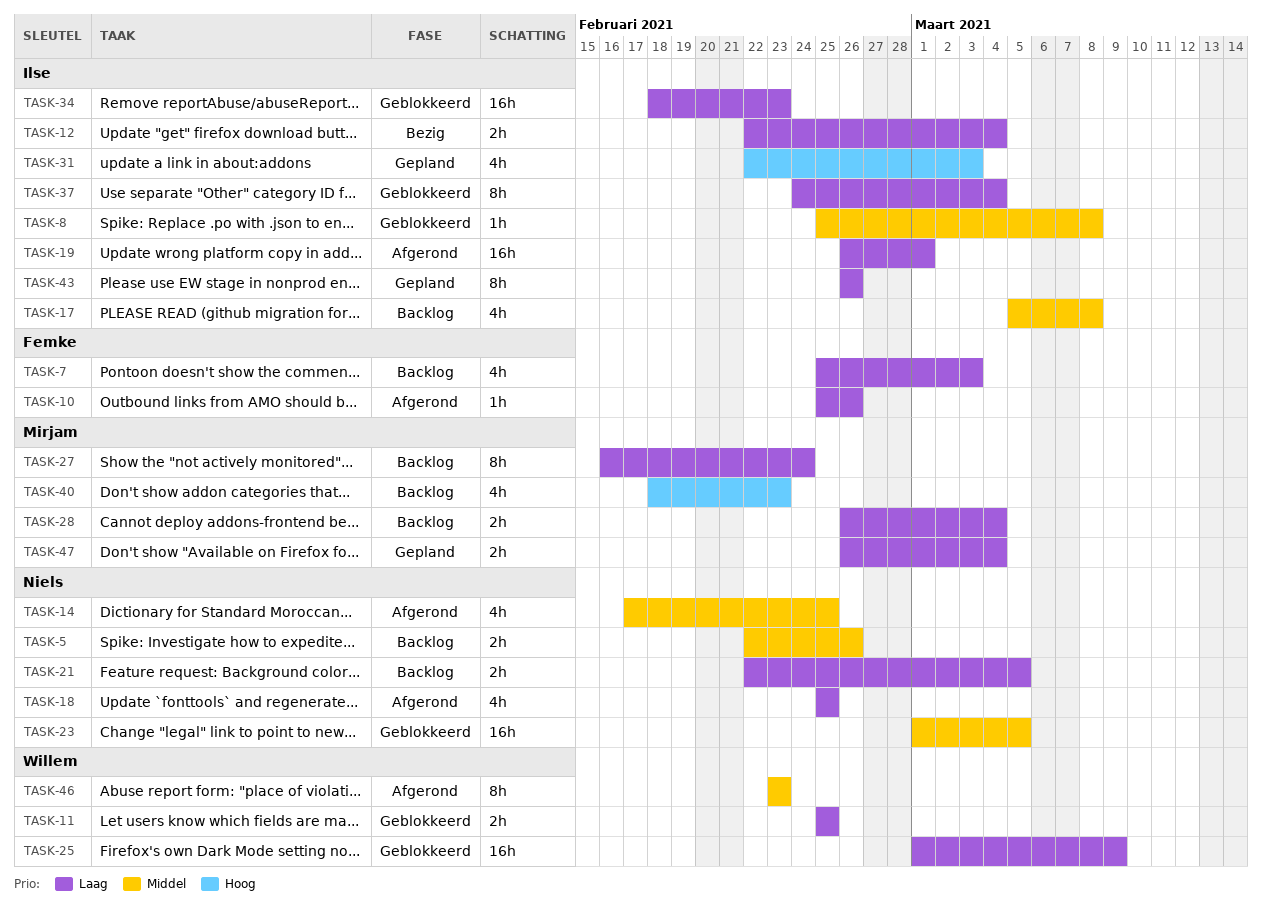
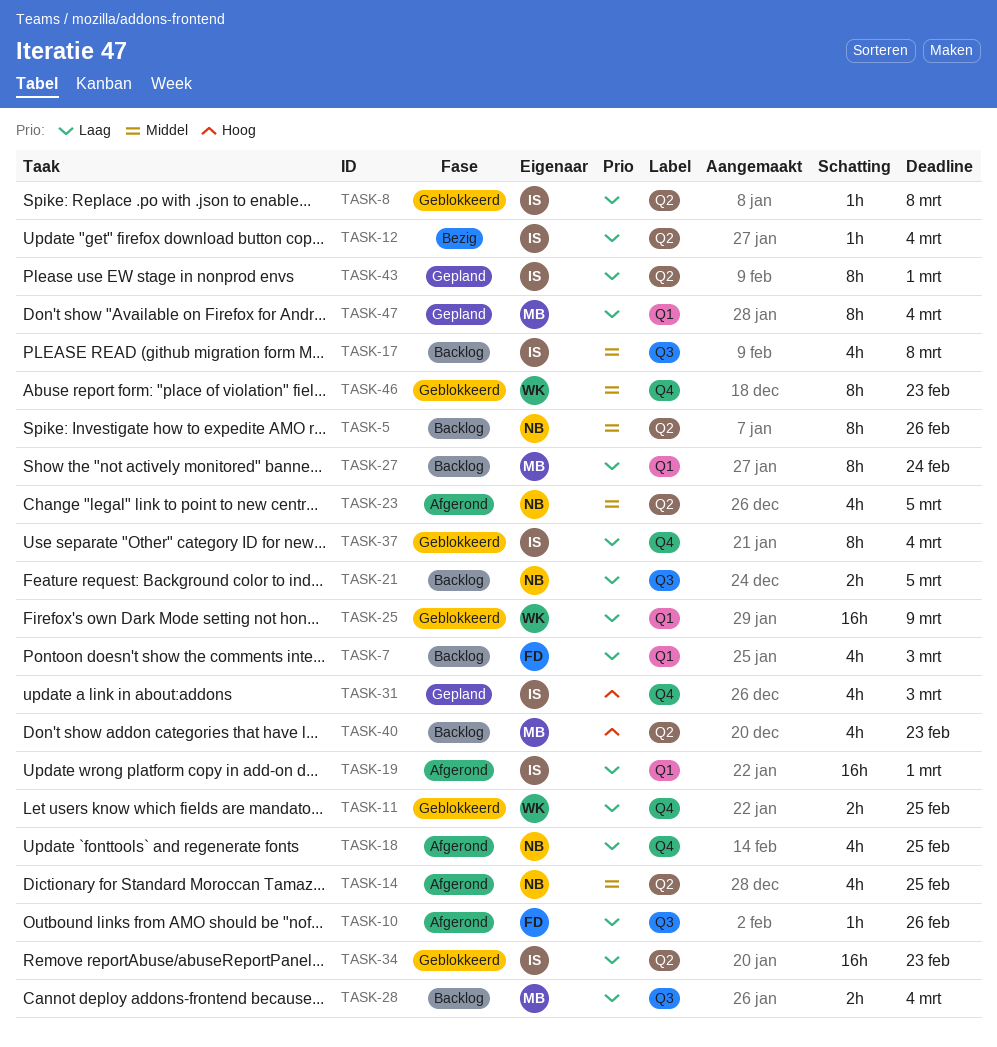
TASK-5, estimate: 2h -> 8h
TASK-8, priority: Middel -> Laag
TASK-12, estimate: 2h -> 1h
TASK-23, status: Geblokkeerd -> Afgerond
TASK-23, estimate: 16h -> 4h
TASK-43, due: Feb 26 -> Mar 1
TASK-46, status: Afgerond -> Geblokkeerd
TASK-47, estimate: 2h -> 8h

